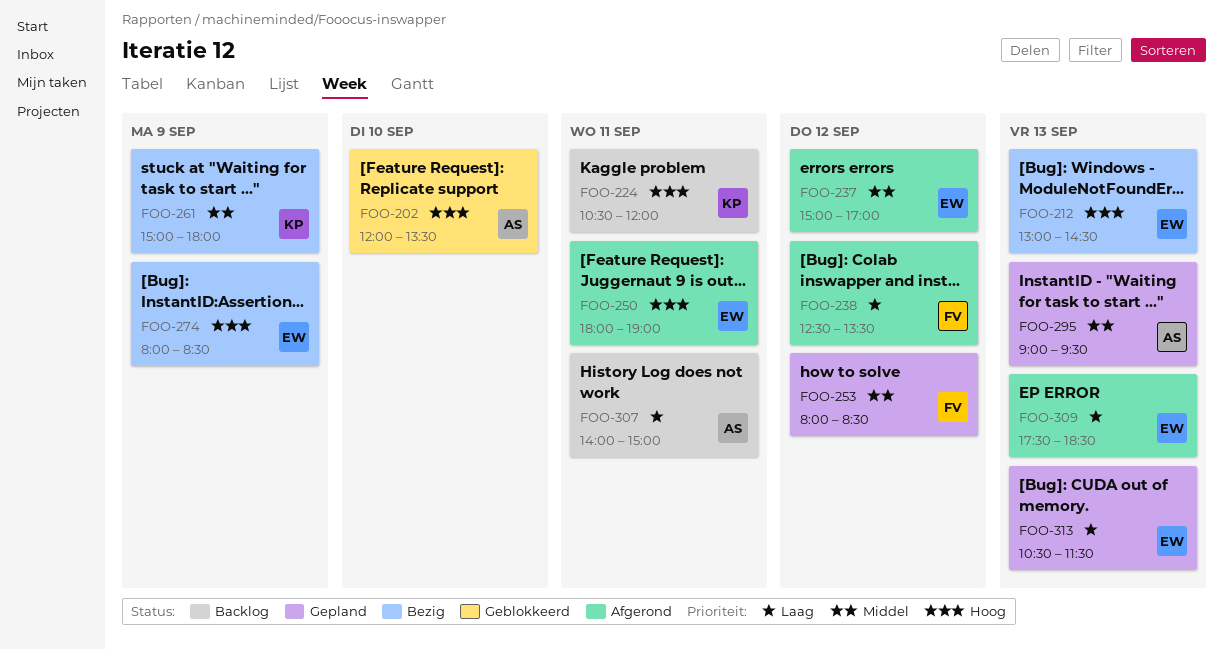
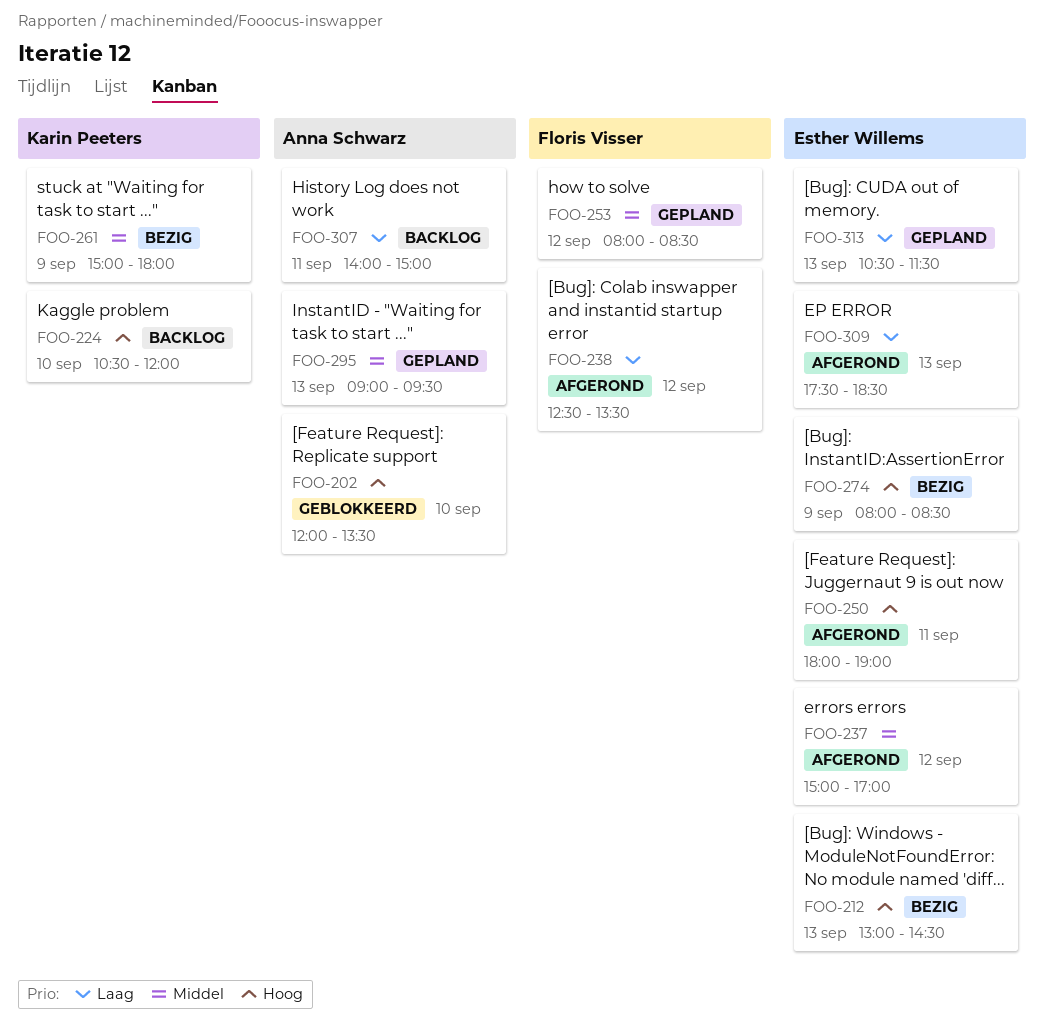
FOO-224, day: Sep 11 -> Sep 10

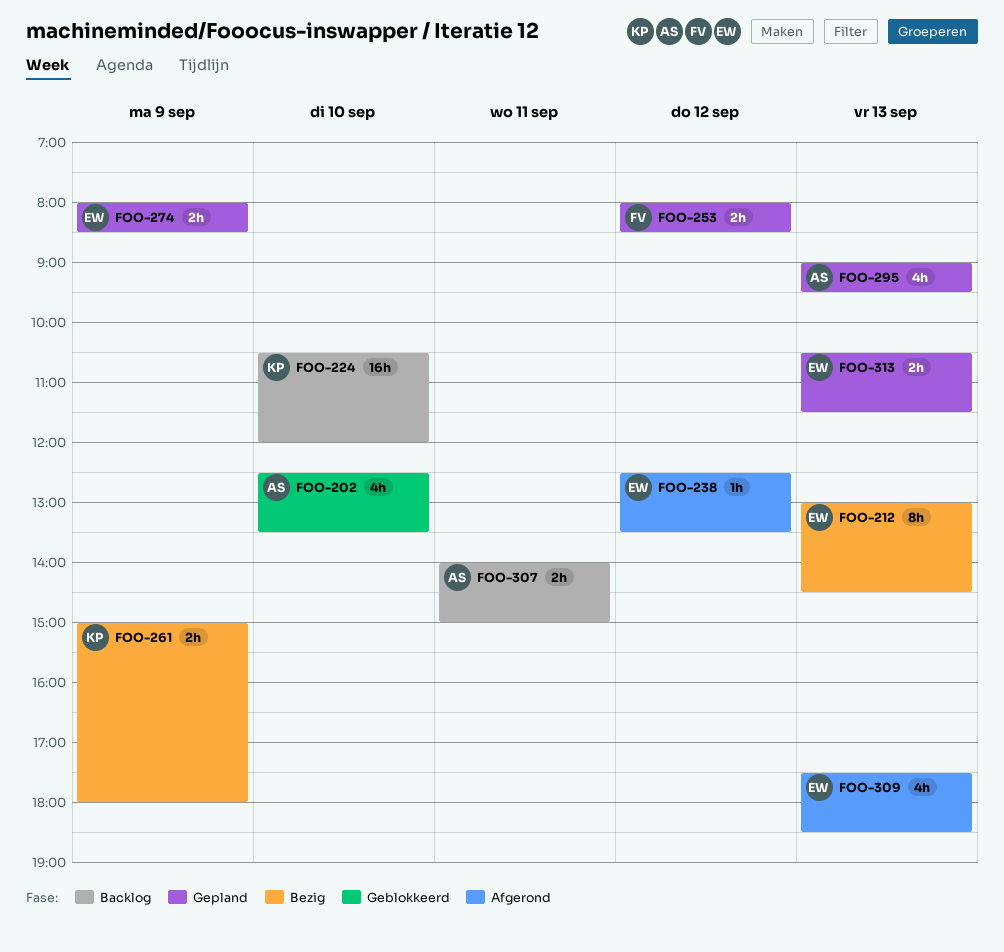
FOO-202, begins: 12:00 -> 12:30
FOO-237: present -> none
FOO-238, owner: Floris Visser -> Esther Willems
FOO-250: present -> none
FOO-274, status: Bezig -> Gepland

